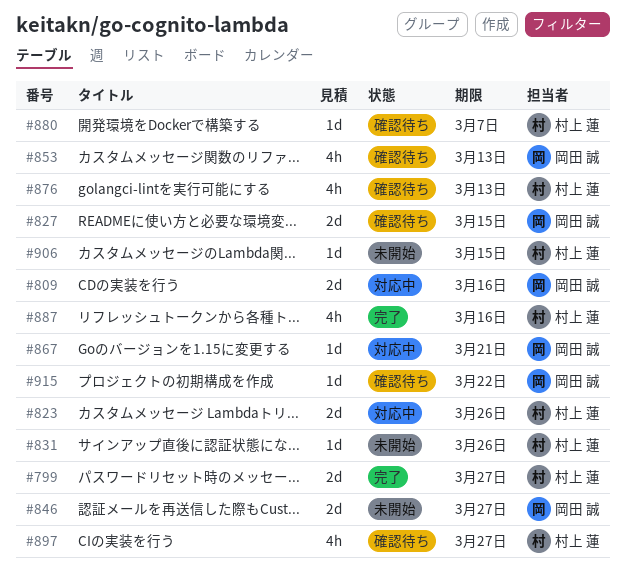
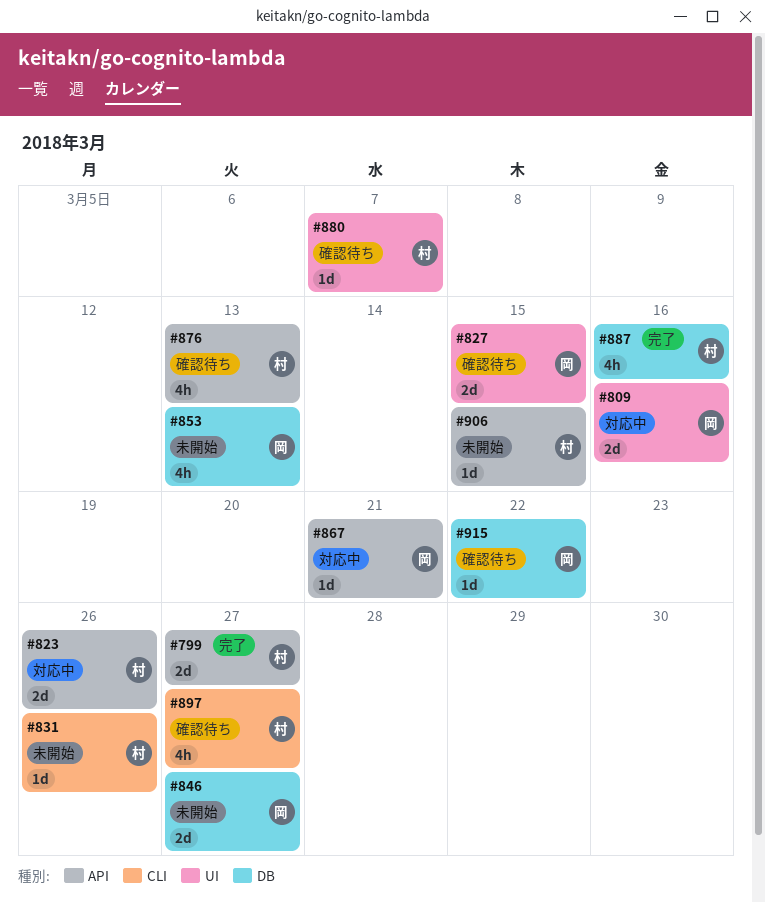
#853, status: 確認待ち -> 未開始

